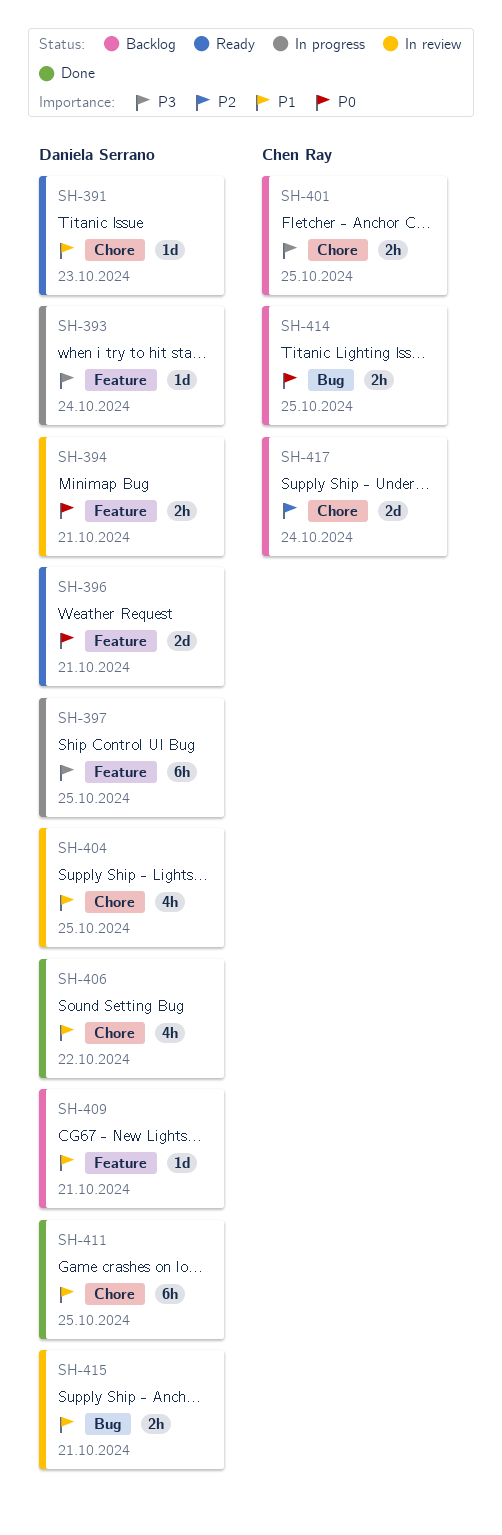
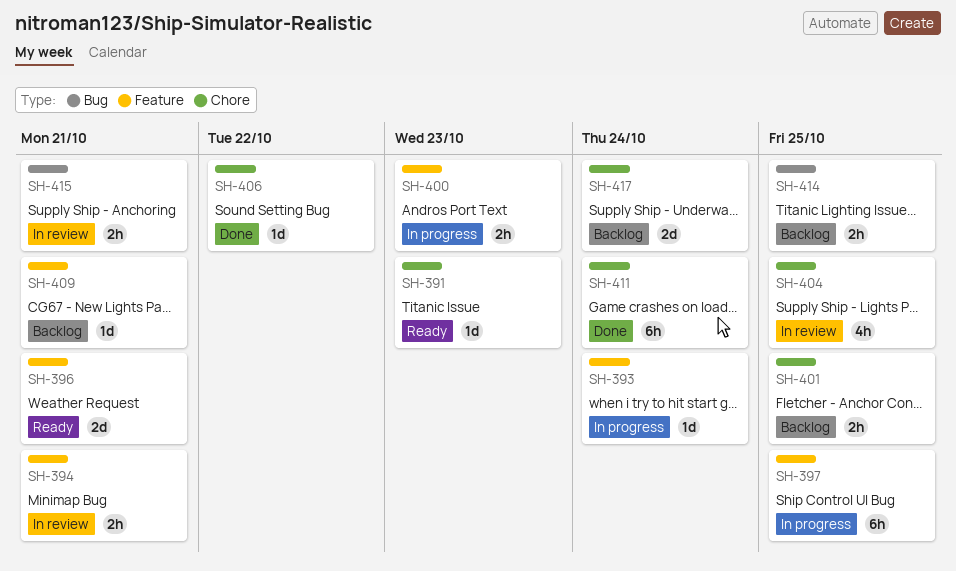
SH-400: none -> present
SH-406, estimate: 4h -> 1d
SH-411, due: Oct 25 -> Oct 24

